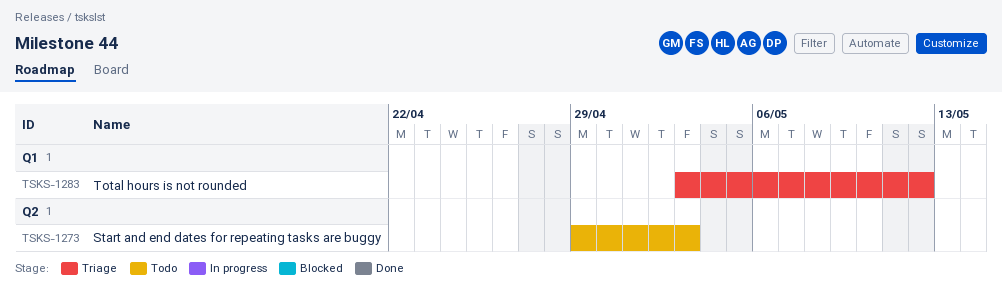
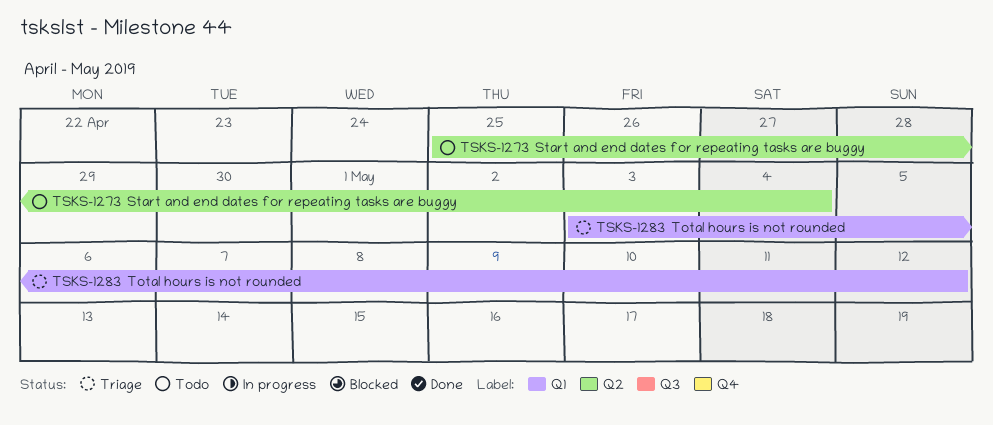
TSKS-1273, start: Apr 29 -> Apr 25
TSKS-1273, due: May 3 -> May 4

